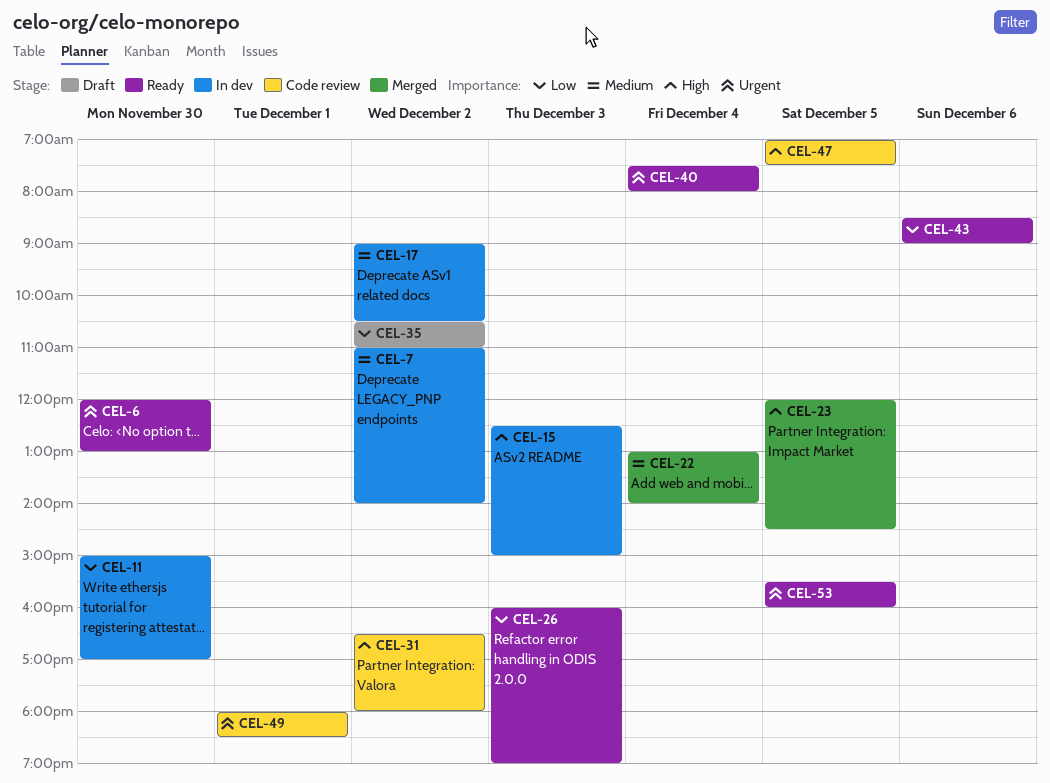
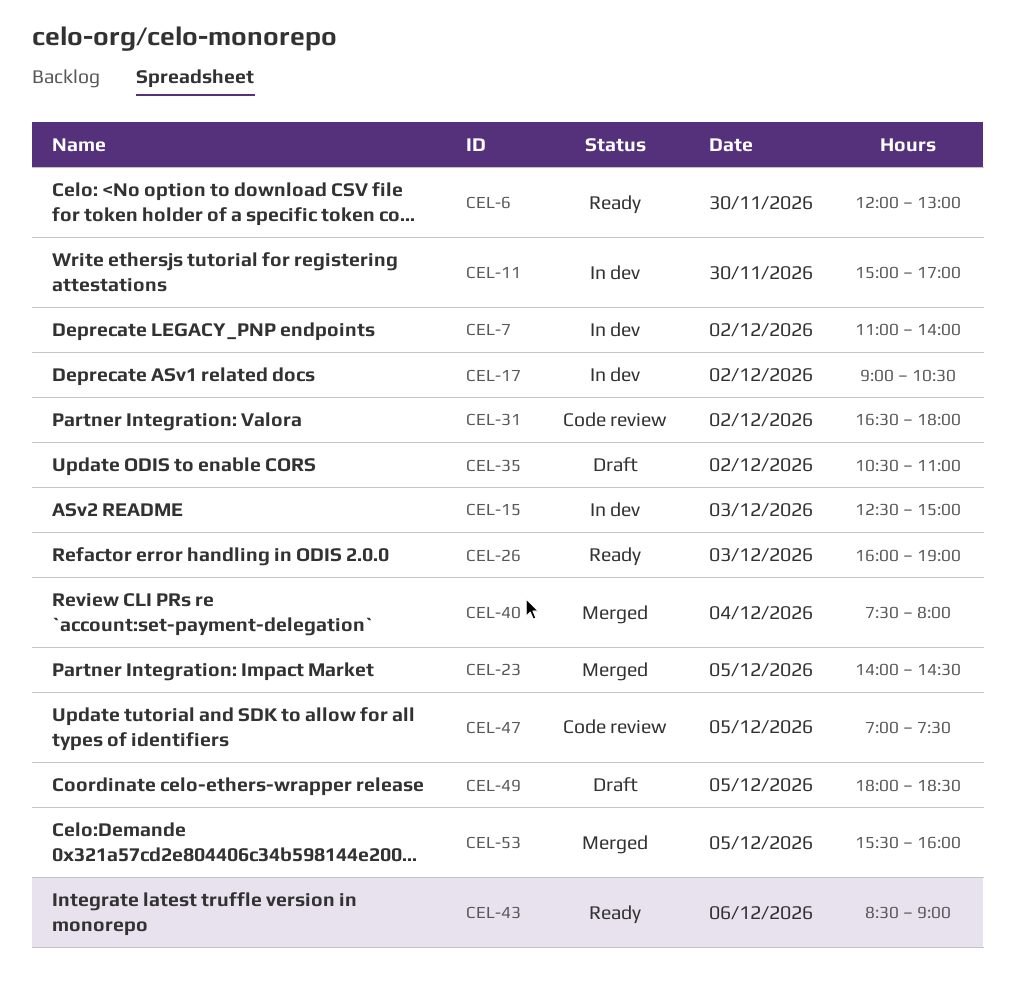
CEL-22: present -> none
CEL-23, begins: 12:00 -> 14:00
CEL-40, status: Ready -> Merged
CEL-49, status: Code review -> Draft
CEL-49, day: Dec 1 -> Dec 5
CEL-53, status: Ready -> Merged

